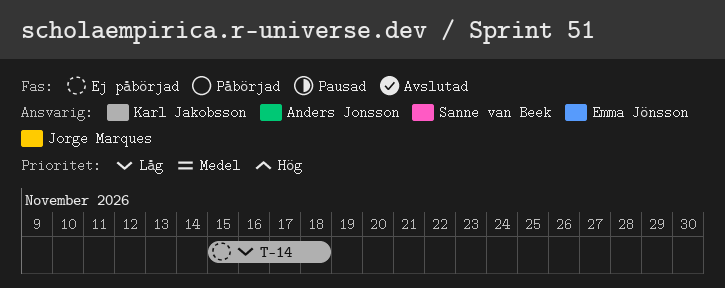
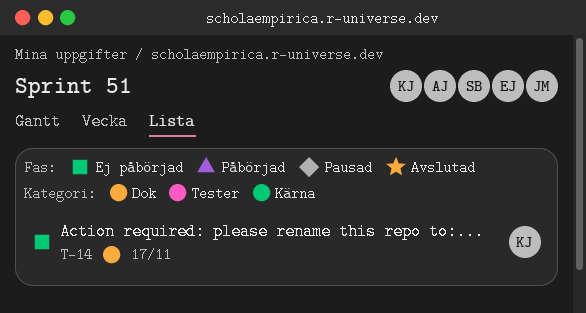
T-14, due: Nov 18 -> Nov 17

